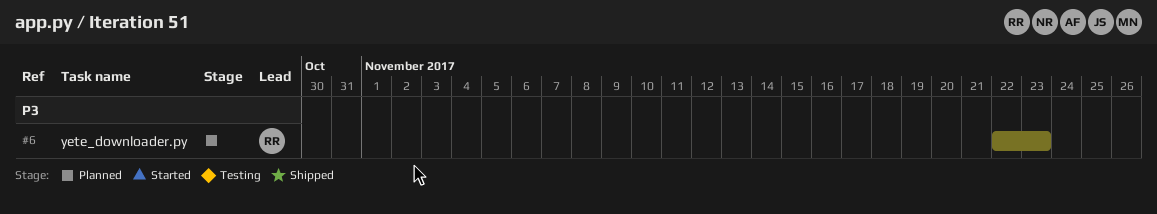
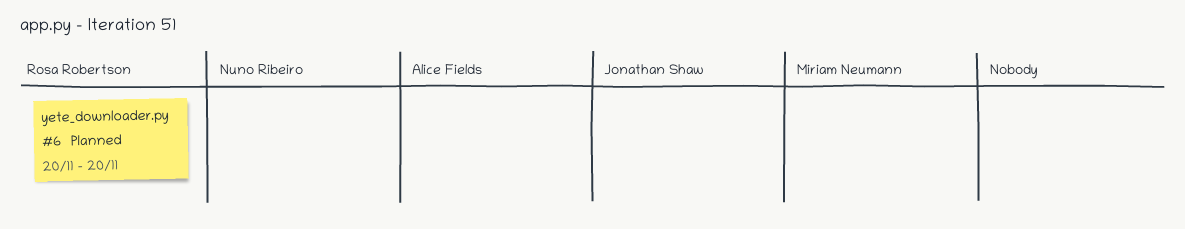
#6, start: Nov 22 -> Nov 20
#6, due: Nov 23 -> Nov 20

